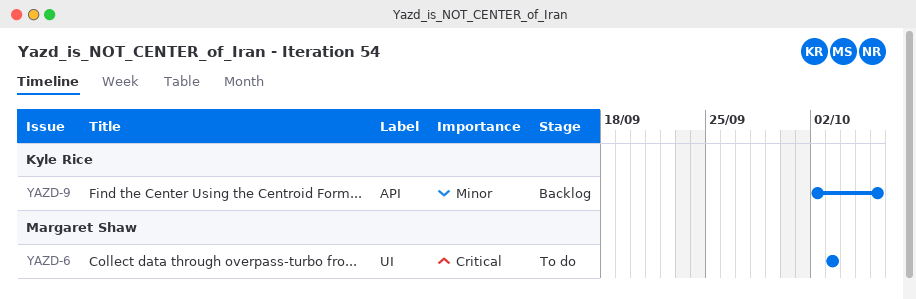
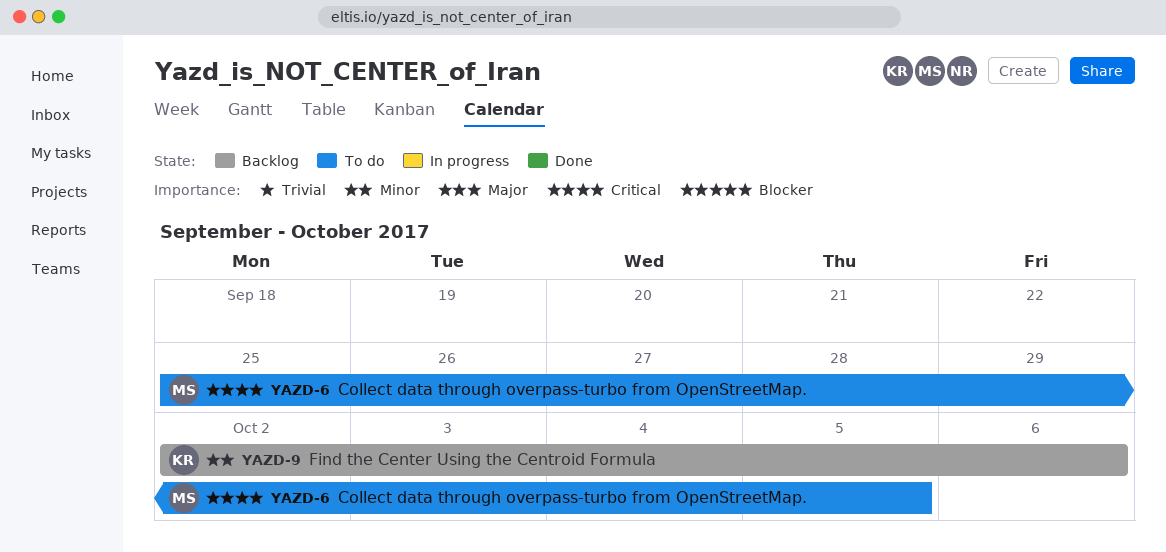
YAZD-6, start: Oct 3 -> Sep 25
YAZD-6, due: Oct 3 -> Oct 5

